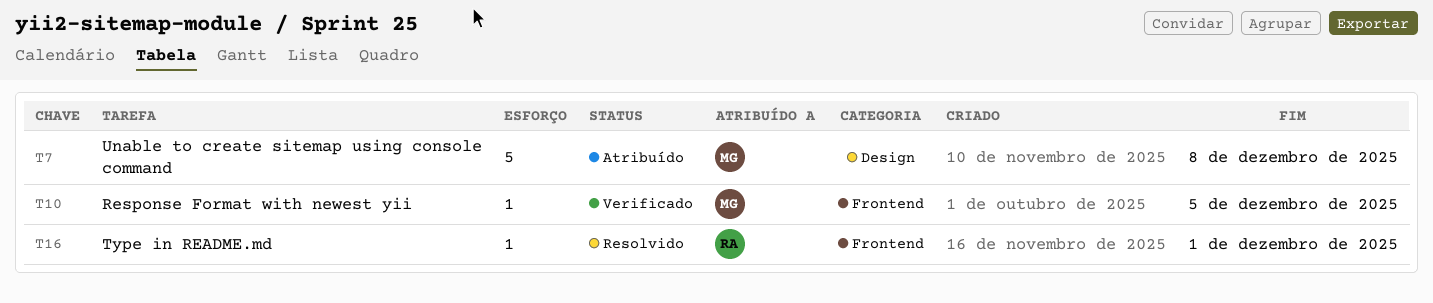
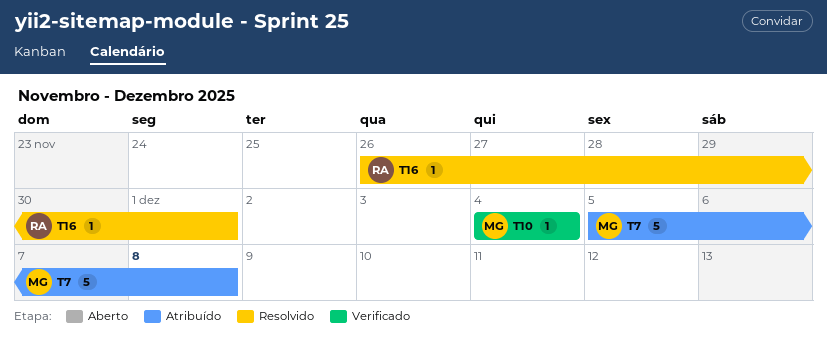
T10, due: Dec 5 -> Dec 4

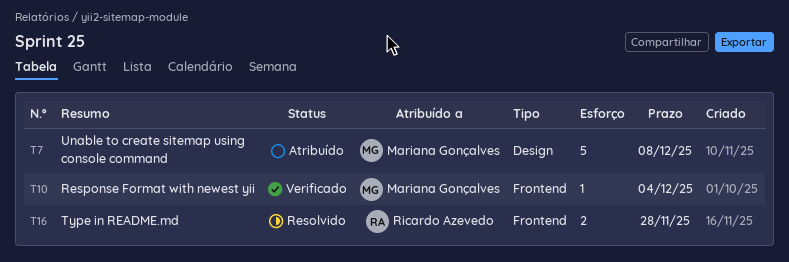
T16, estimate: 1 -> 2
T16, due: Dec 1 -> Nov 28

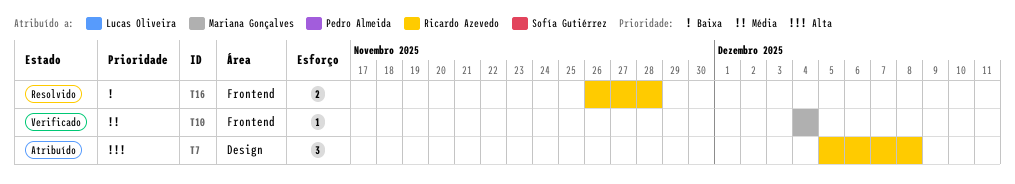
T7, owner: Mariana Gonçalves -> Ricardo Azevedo
T7, estimate: 5 -> 3

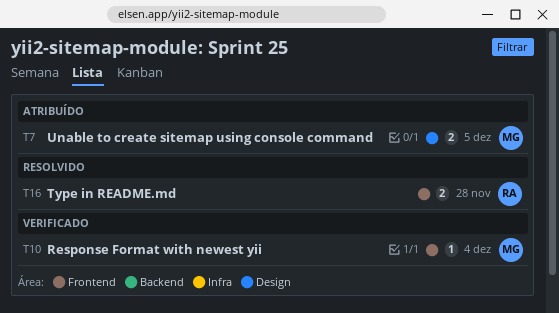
T7, owner: Ricardo Azevedo -> Mariana Gonçalves
T7, estimate: 3 -> 2
T7, due: Dec 8 -> Dec 5

